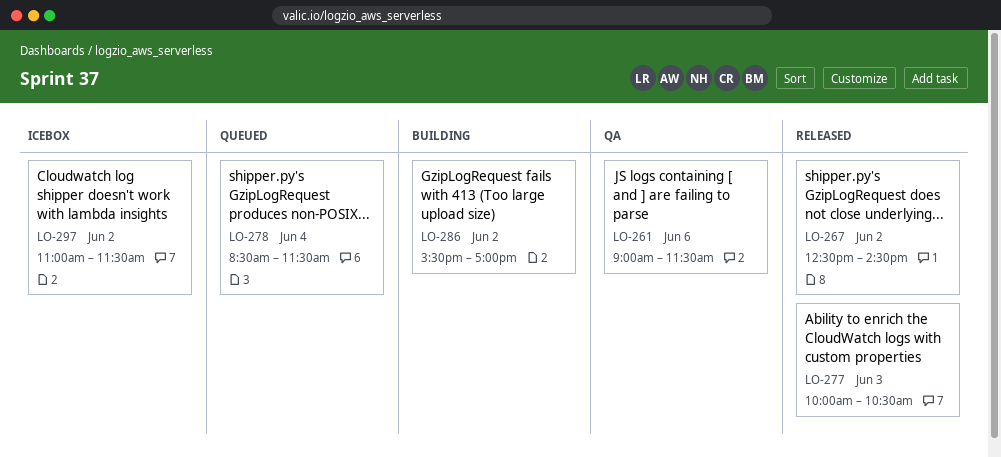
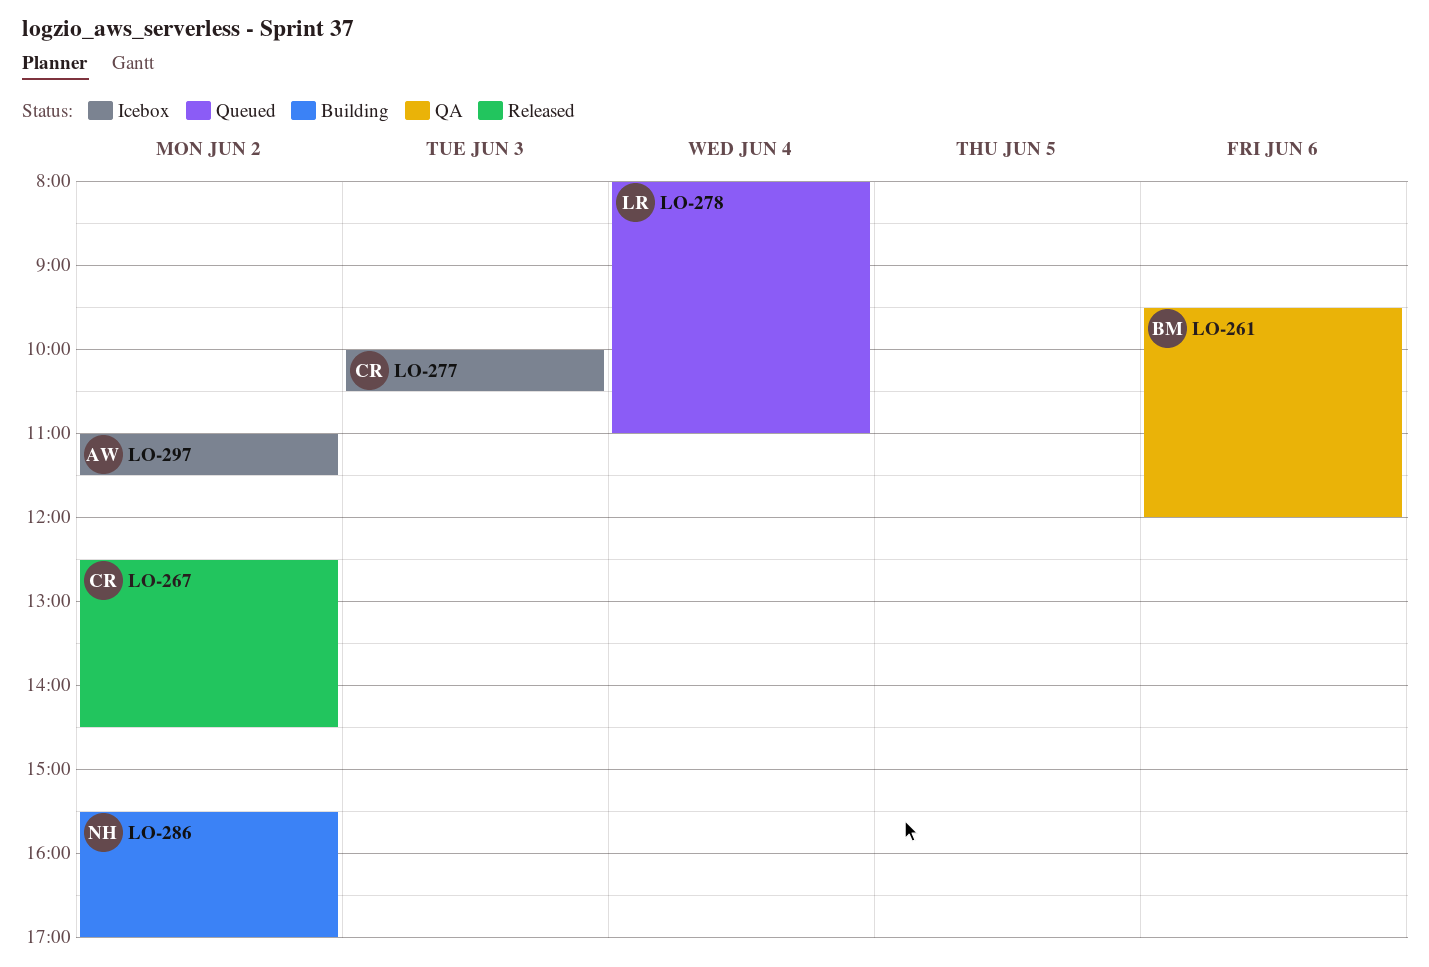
LO-261, begins: 09:00 -> 09:30
LO-261, ends: 11:30 -> 12:00
LO-277, status: Released -> Icebox
LO-278, begins: 08:30 -> 08:00
LO-278, ends: 11:30 -> 11:00

